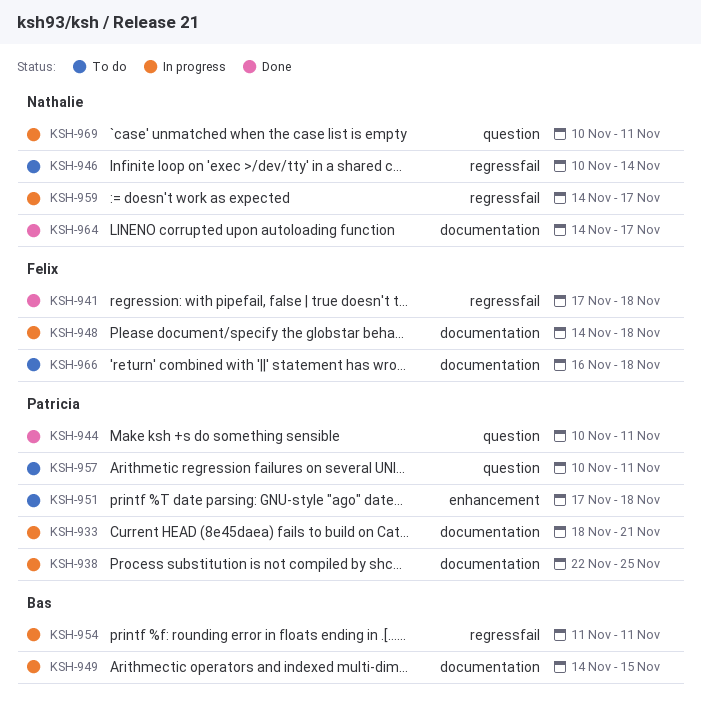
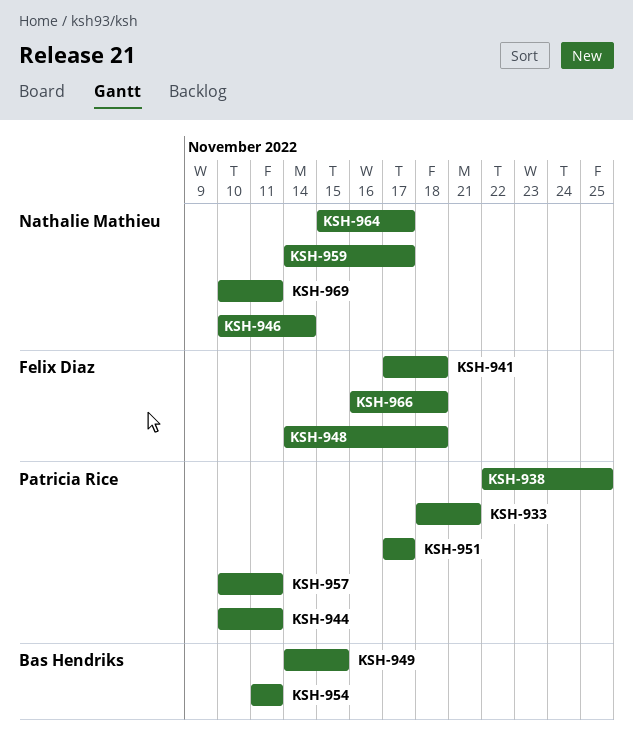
KSH-951, due: Nov 18 -> Nov 17
KSH-964, start: Nov 14 -> Nov 15

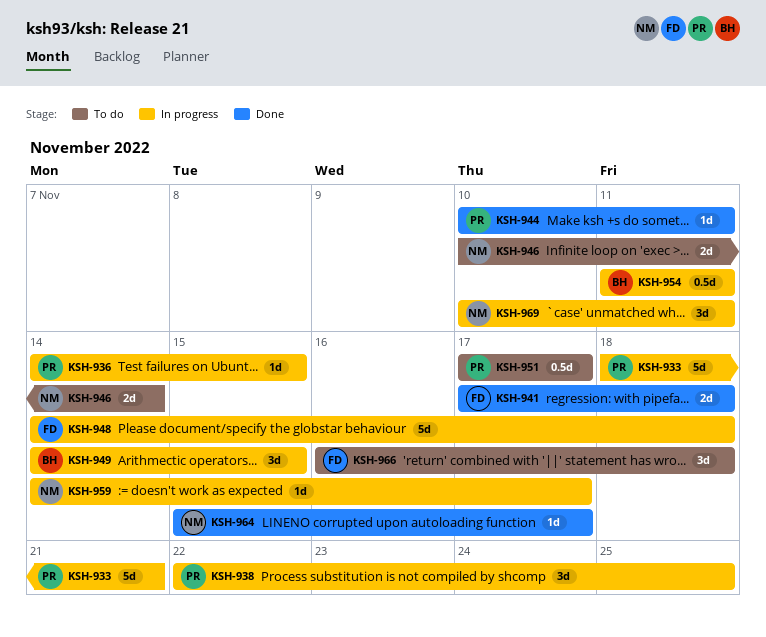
KSH-936: none -> present
KSH-957: present -> none

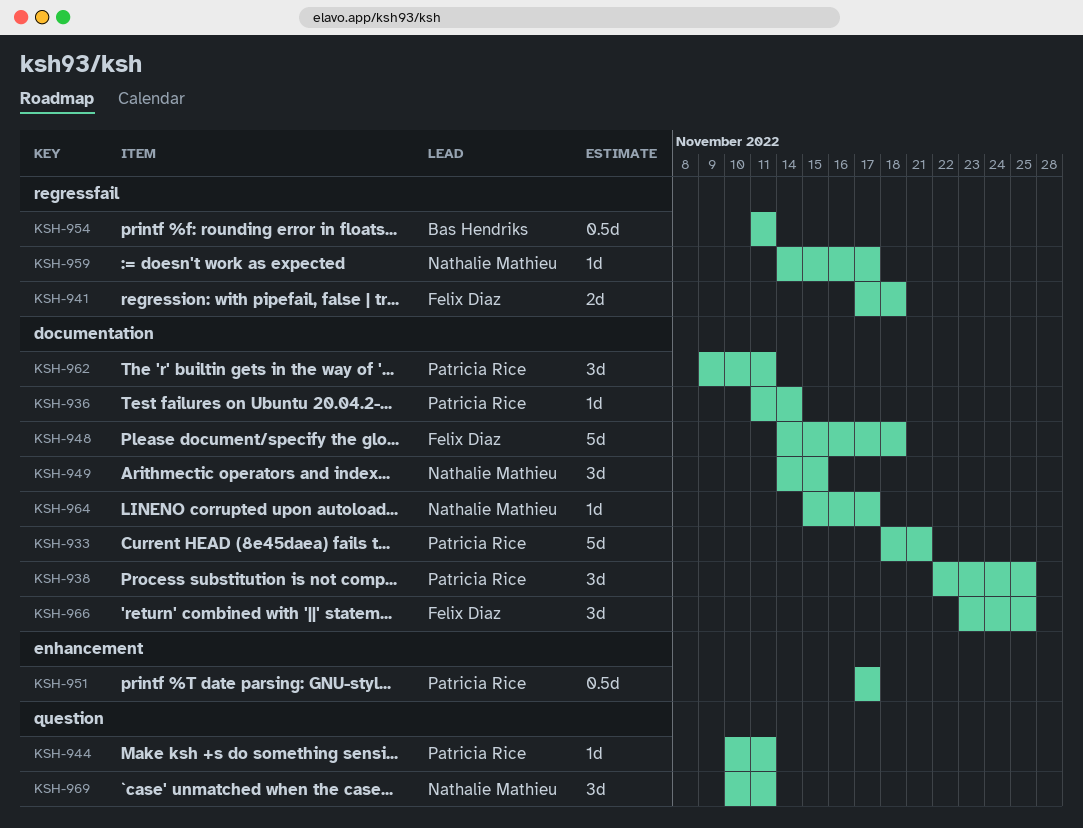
KSH-936, start: Nov 14 -> Nov 11
KSH-936, due: Nov 15 -> Nov 14
KSH-946: present -> none
KSH-949, owner: Bas Hendriks -> Nathalie Mathieu
KSH-962: none -> present
KSH-966, start: Nov 16 -> Nov 23
KSH-966, due: Nov 18 -> Nov 25

